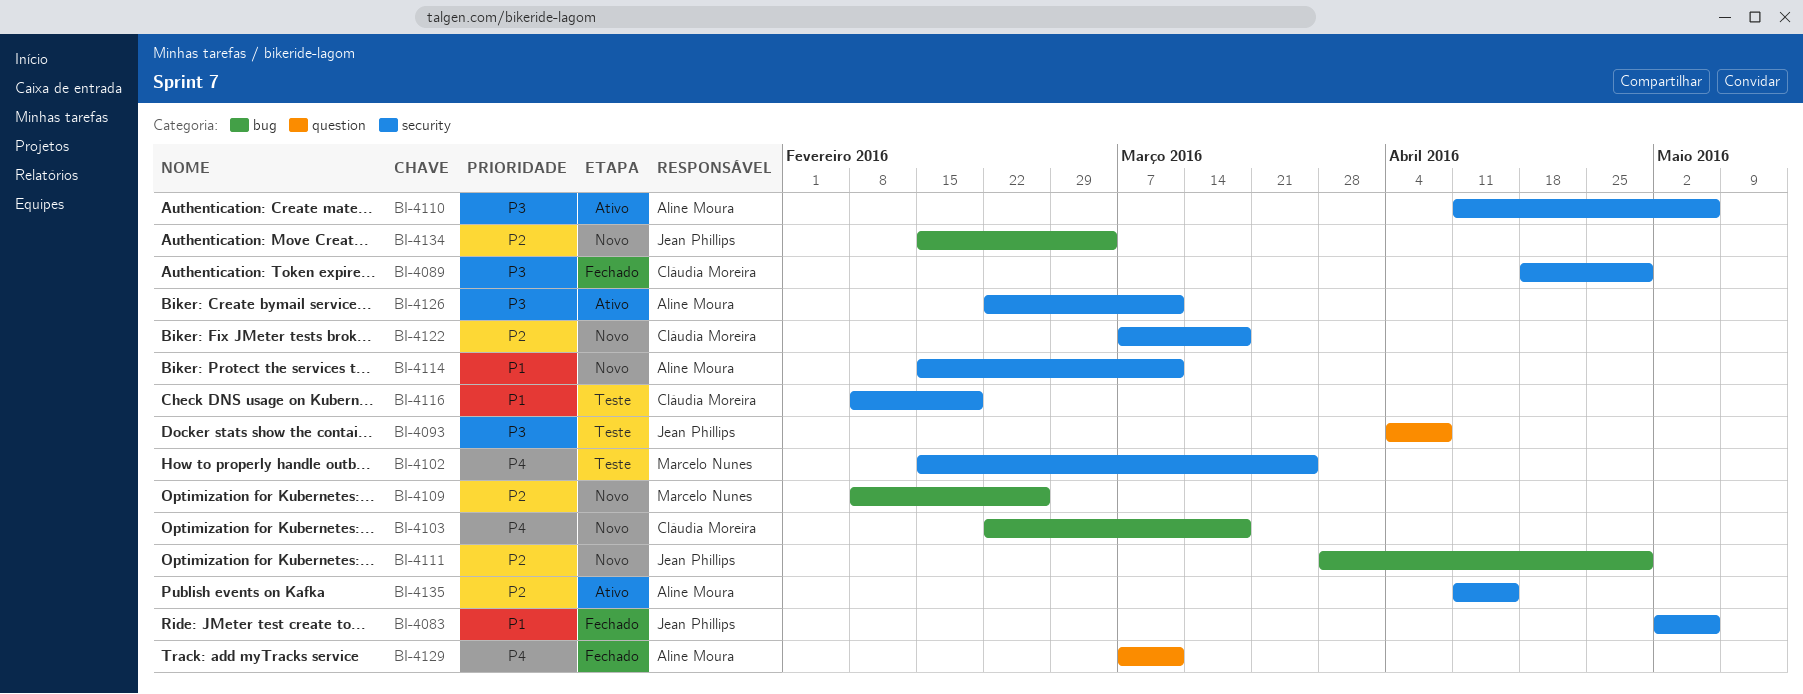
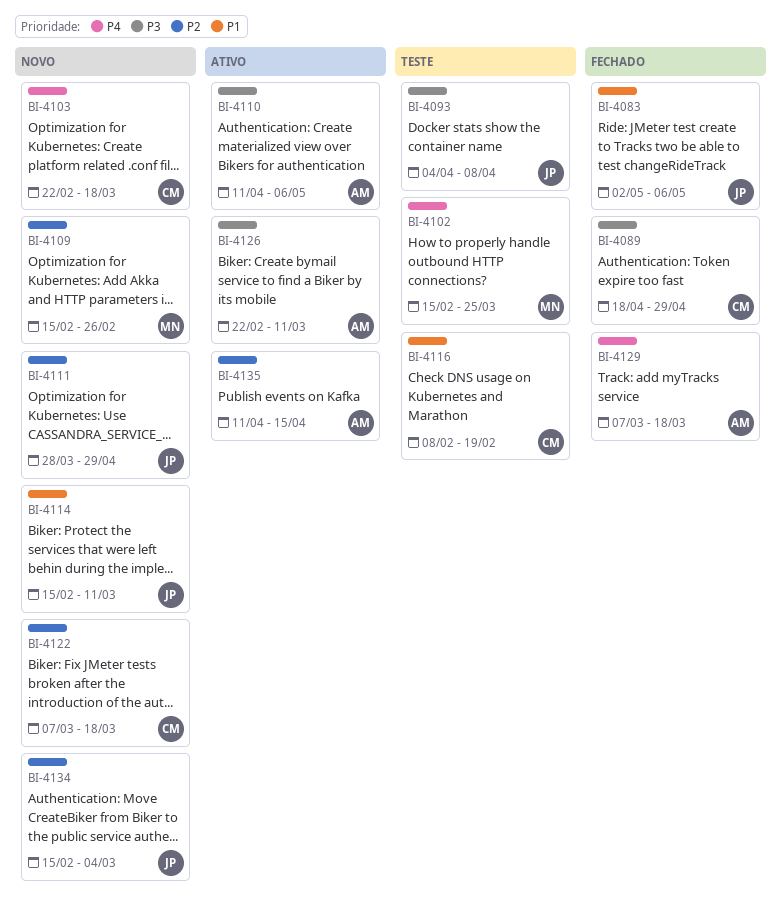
BI-4109, start: Feb 8 -> Feb 15
BI-4114, owner: Aline Moura -> Jean Phillips
BI-4129, due: Mar 11 -> Mar 18

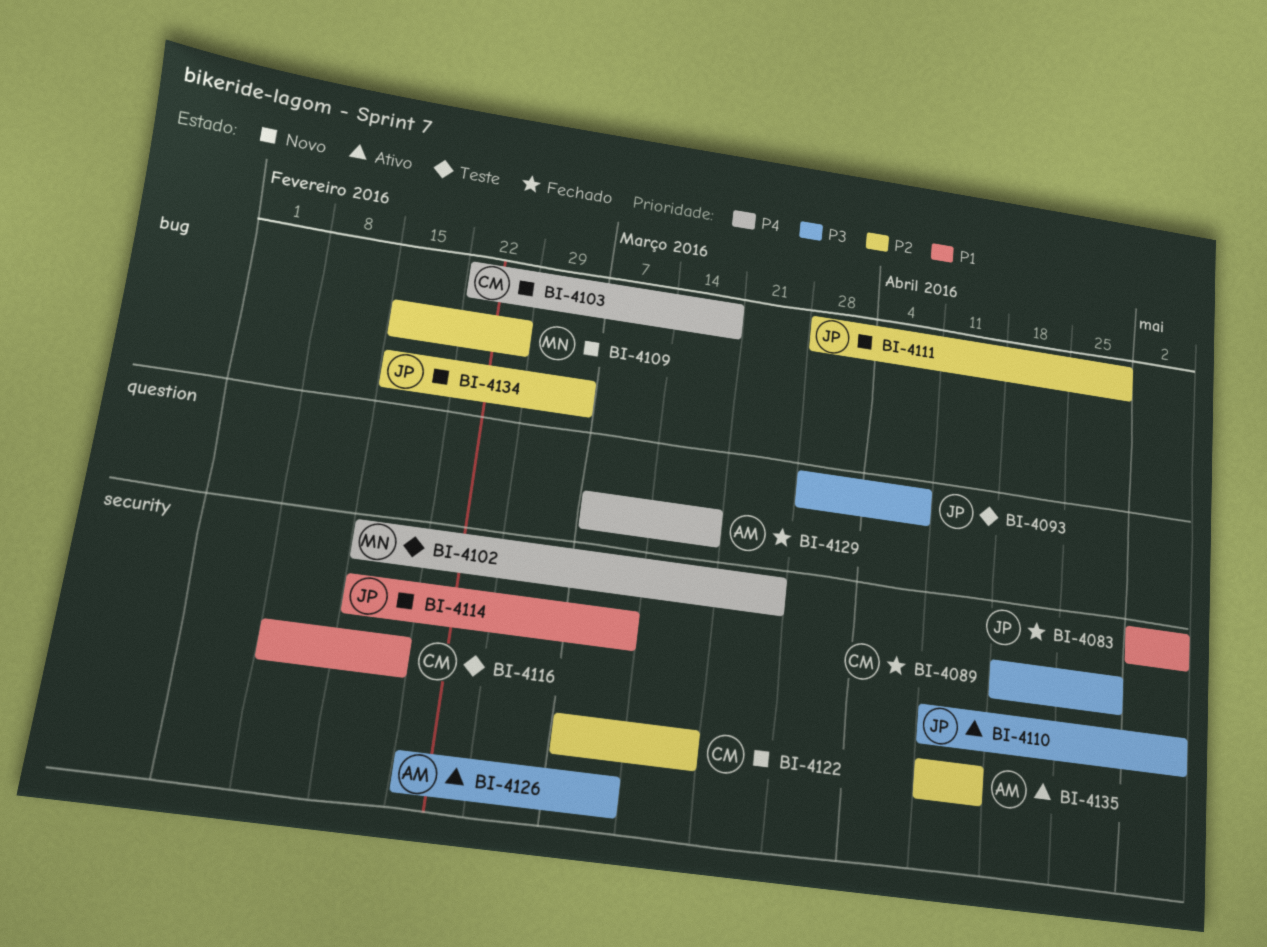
BI-4093, start: Apr 4 -> Mar 28
BI-4110, owner: AM -> JP

